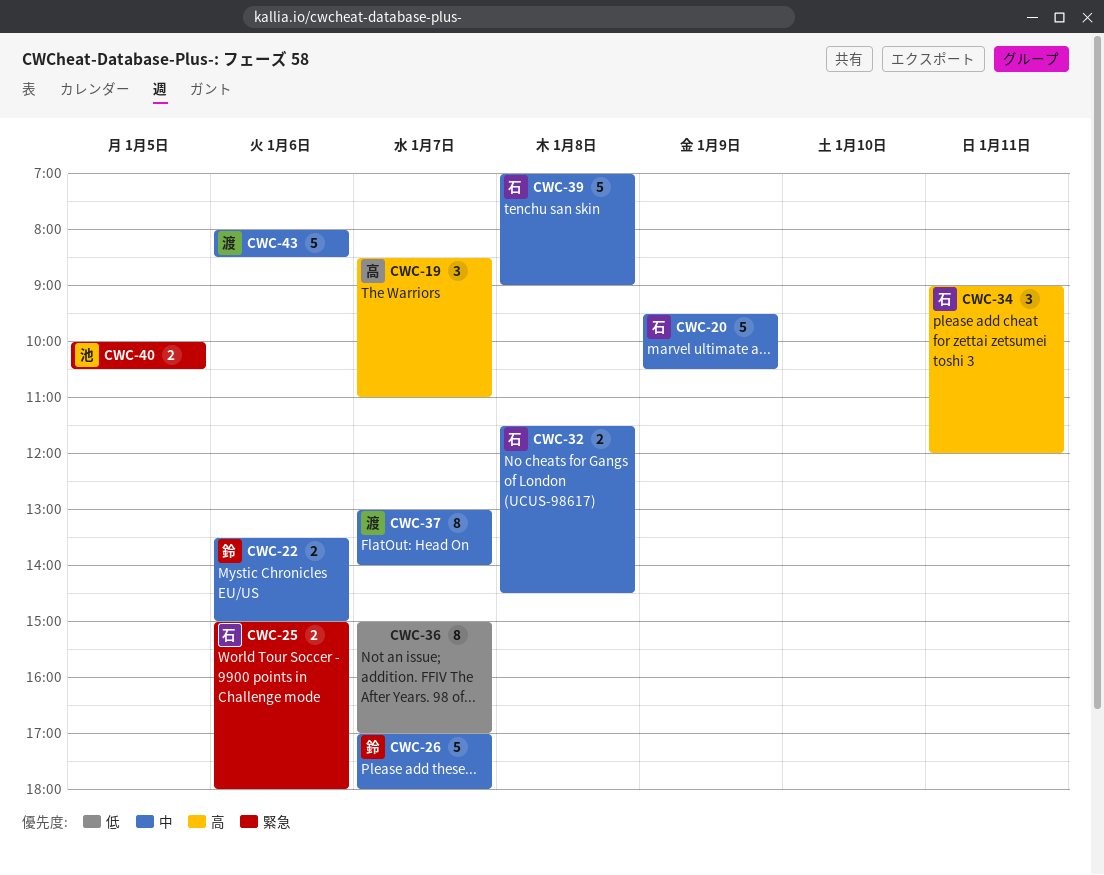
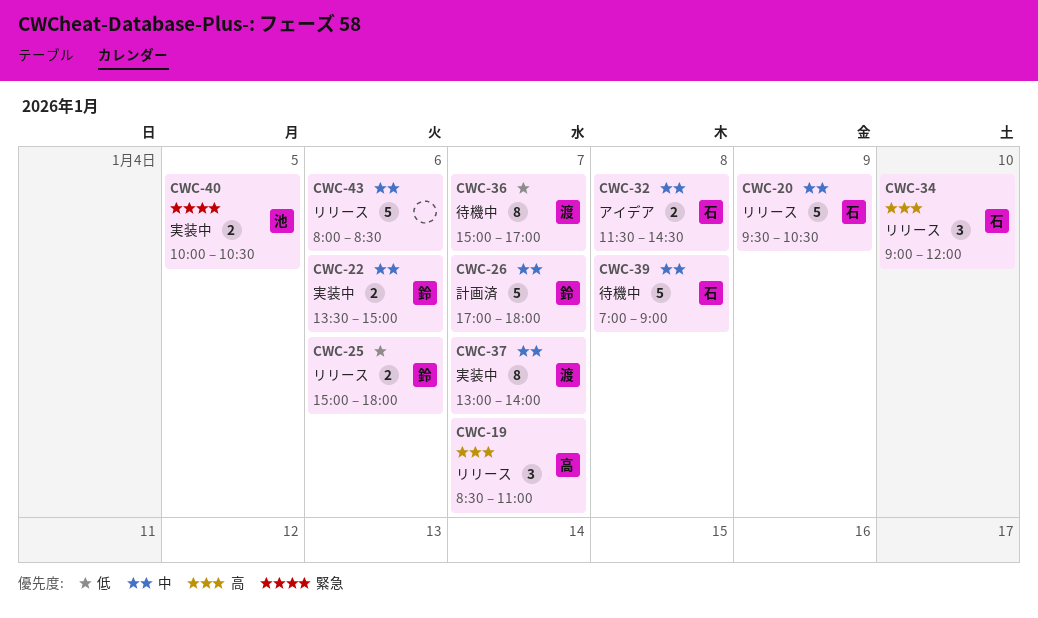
CWC-25, owner: 石 -> 鈴
CWC-25, priority: 緊急 -> 低
CWC-34, day: Jan 11 -> Jan 10
CWC-36, owner: none -> 渡
CWC-43, owner: 渡 -> none

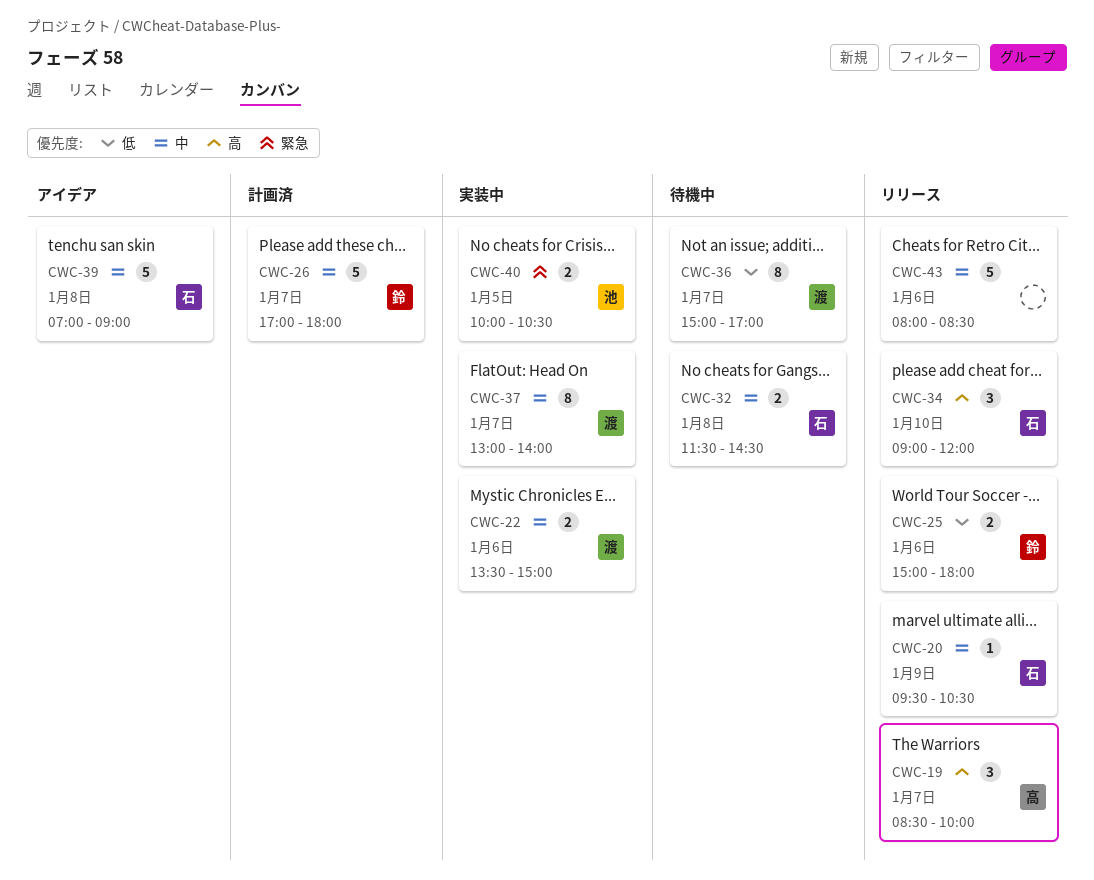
CWC-19, ends: 11:00 -> 10:00
CWC-20, estimate: 5 -> 1
CWC-22, owner: 鈴 -> 渡
CWC-32, status: アイデア -> 待機中
CWC-39, status: 待機中 -> アイデア

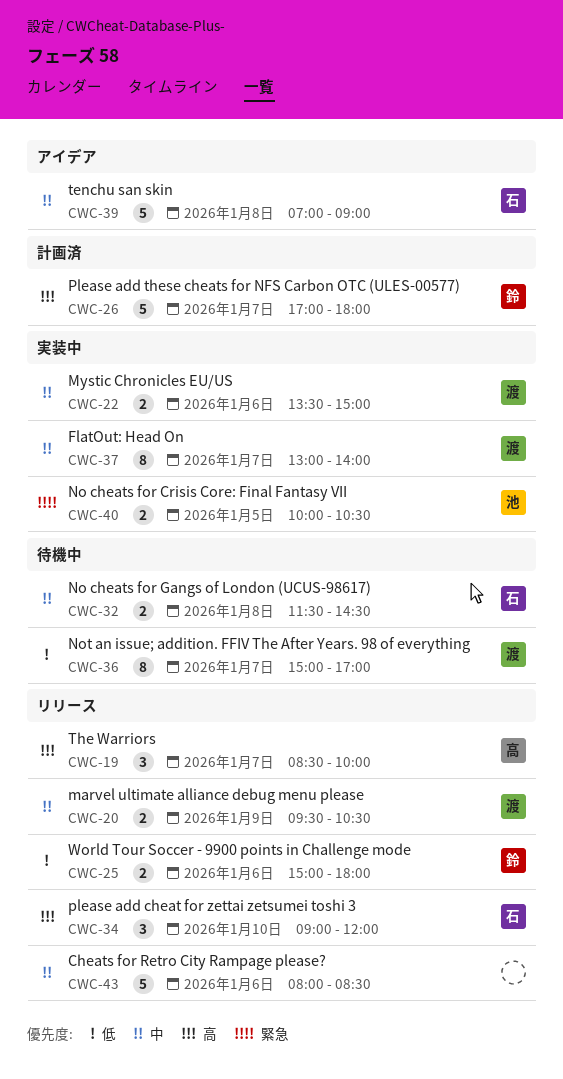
CWC-20, owner: 石 -> 渡
CWC-20, estimate: 1 -> 2
CWC-26, priority: 中 -> 高

